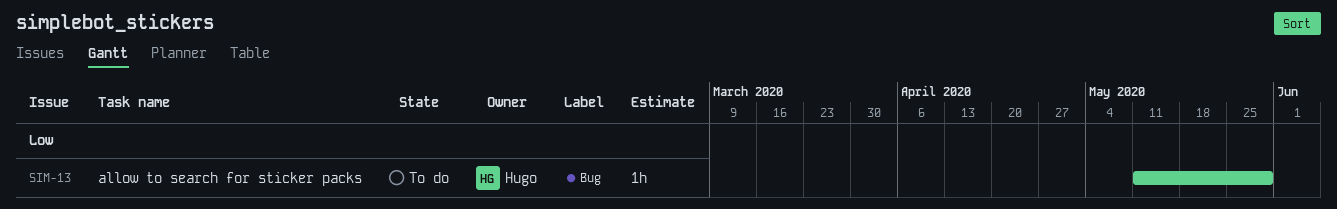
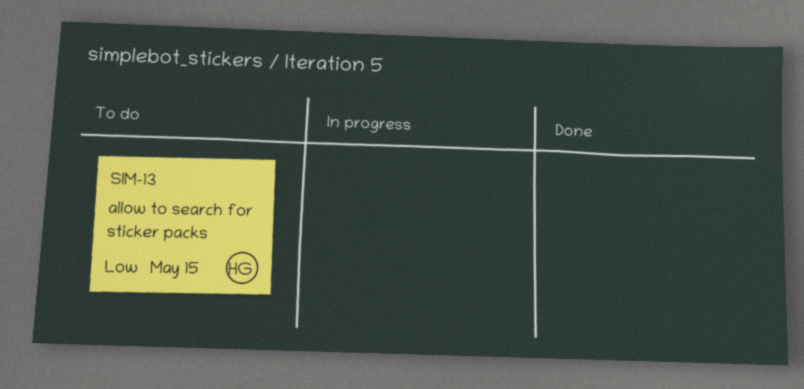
SIM-13, due: May 29 -> May 15

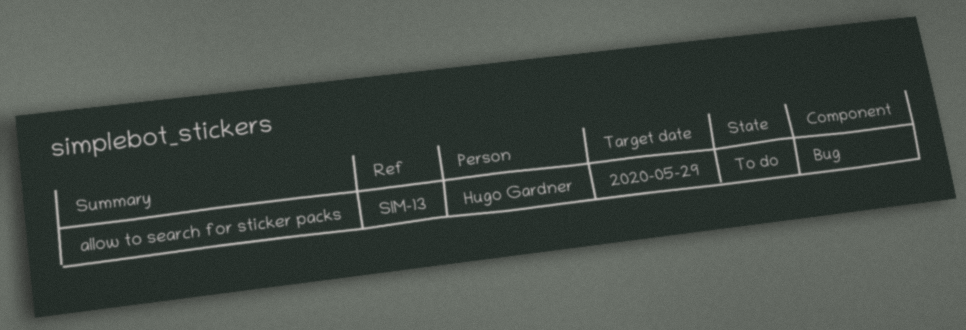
SIM-13, due: May 15 -> May 29

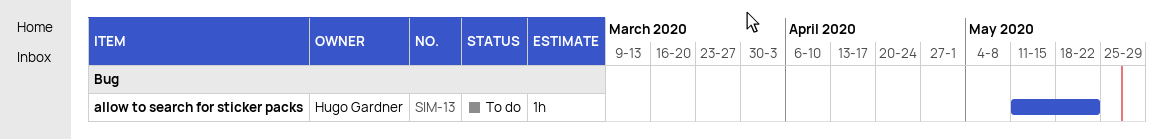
SIM-13, due: May 29 -> May 22

